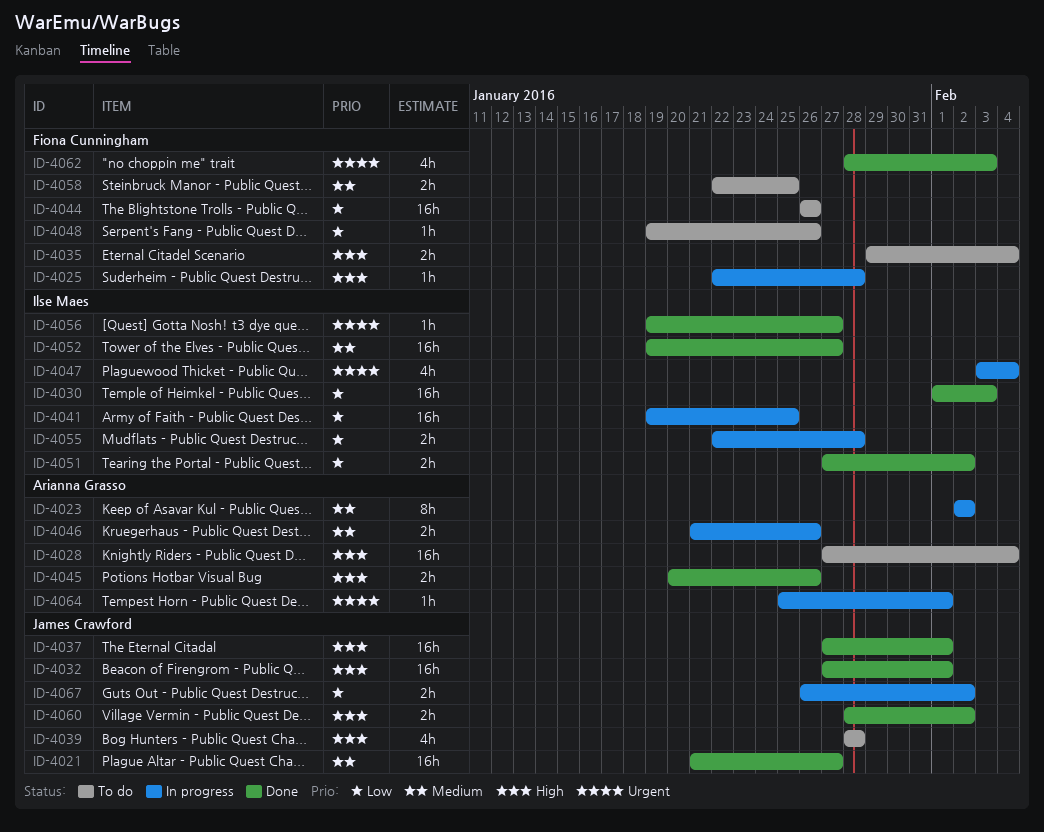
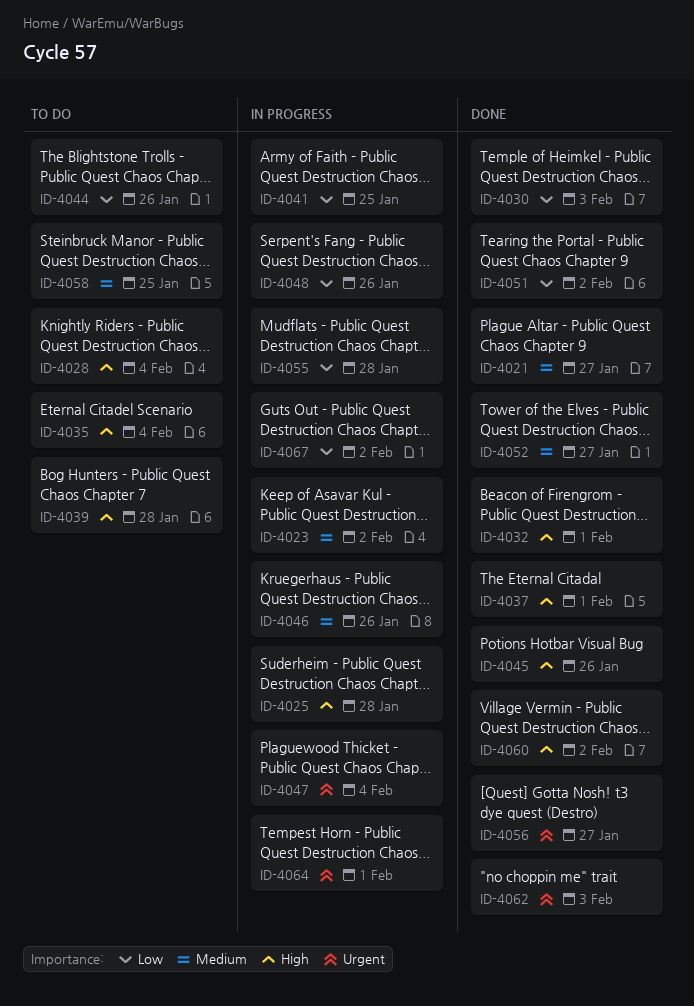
ID-4048, status: To do -> In progress

